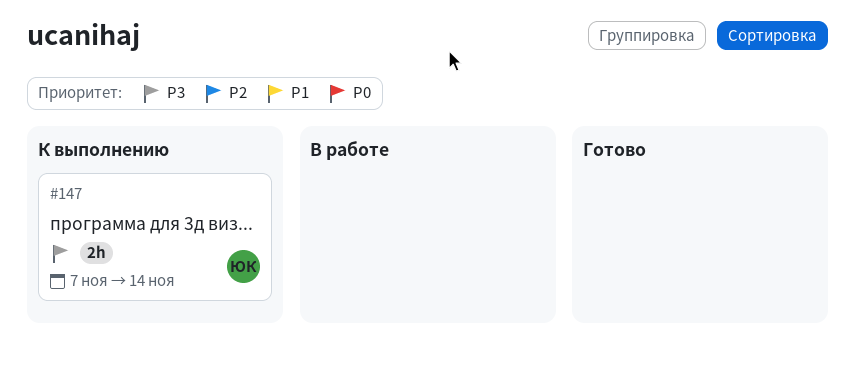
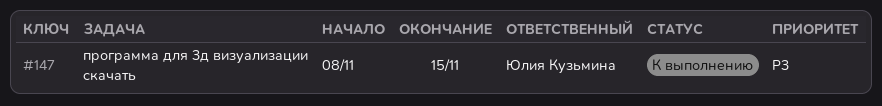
#147, start: Nov 7 -> Nov 8
#147, due: Nov 14 -> Nov 15

